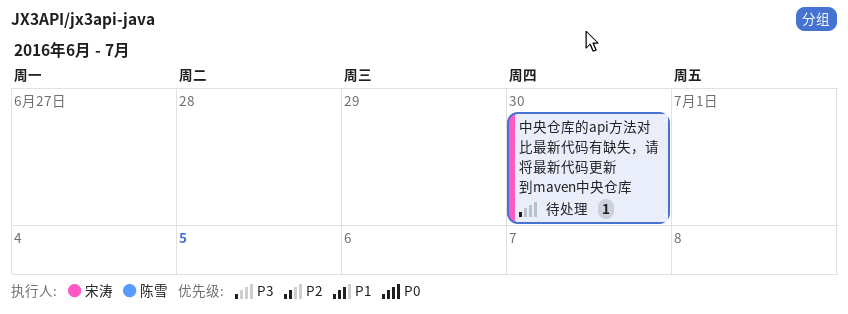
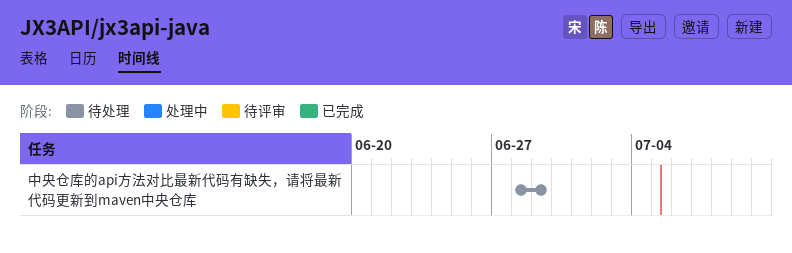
中央仓库的api方法对比最新代码有缺失，请将最新代码更新到maven中央仓库, due: Jun 30 -> Jun 29

